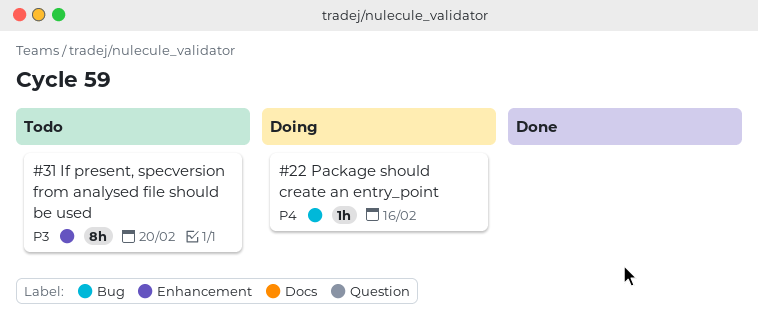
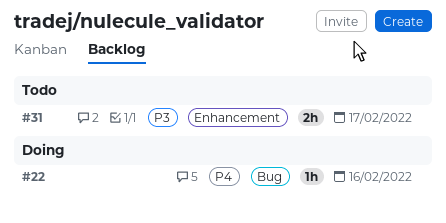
#31, estimate: 8h -> 2h
#31, due: Feb 20 -> Feb 17

